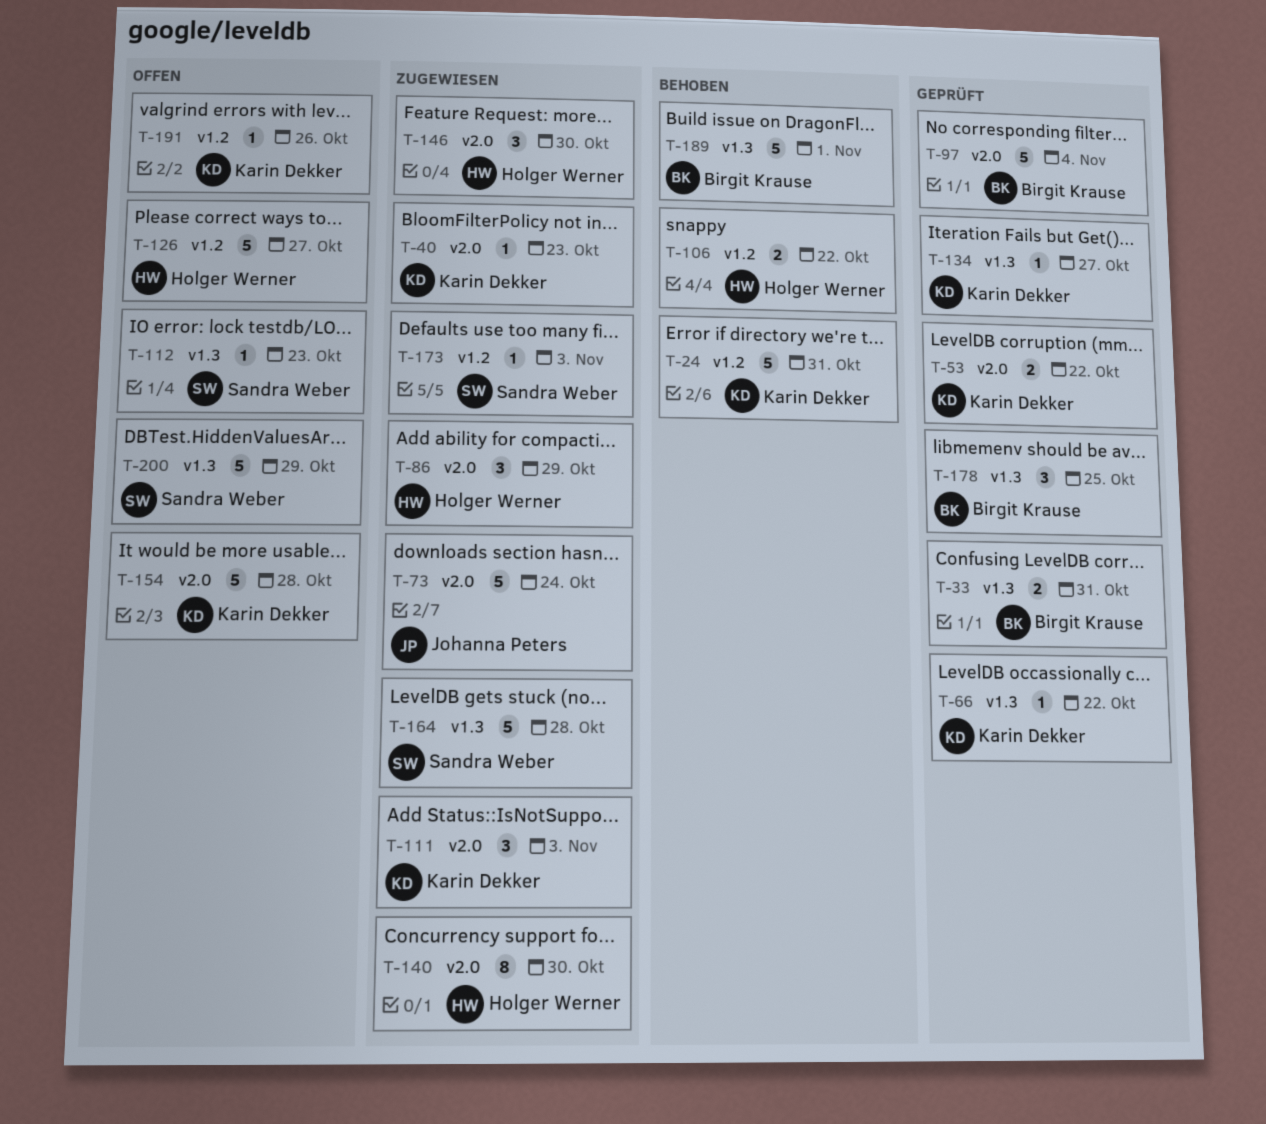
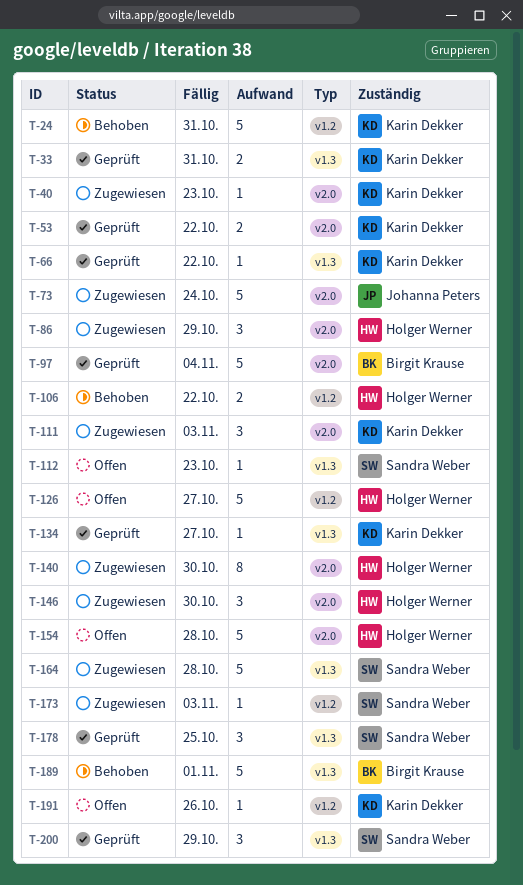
T-33, owner: Birgit Krause -> Karin Dekker
T-154, owner: Karin Dekker -> Holger Werner
T-178, owner: Birgit Krause -> Sandra Weber
T-200, status: Offen -> Geprüft
T-200, estimate: 5 -> 3

